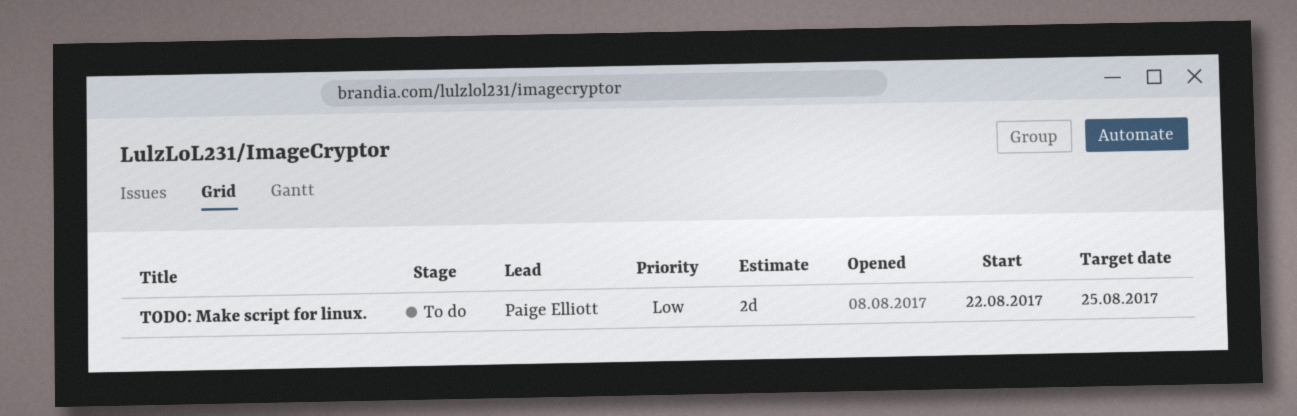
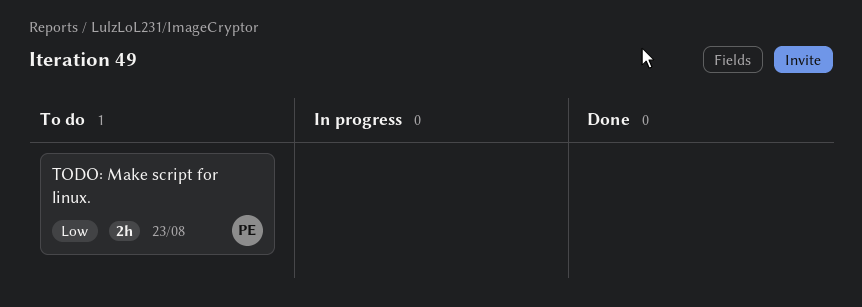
TODO: Make script for linux., estimate: 2d -> 2h
TODO: Make script for linux., due: Aug 25 -> Aug 23

